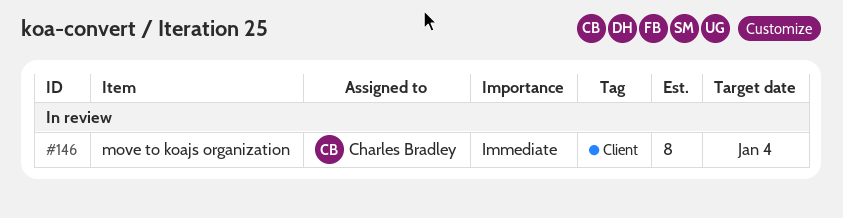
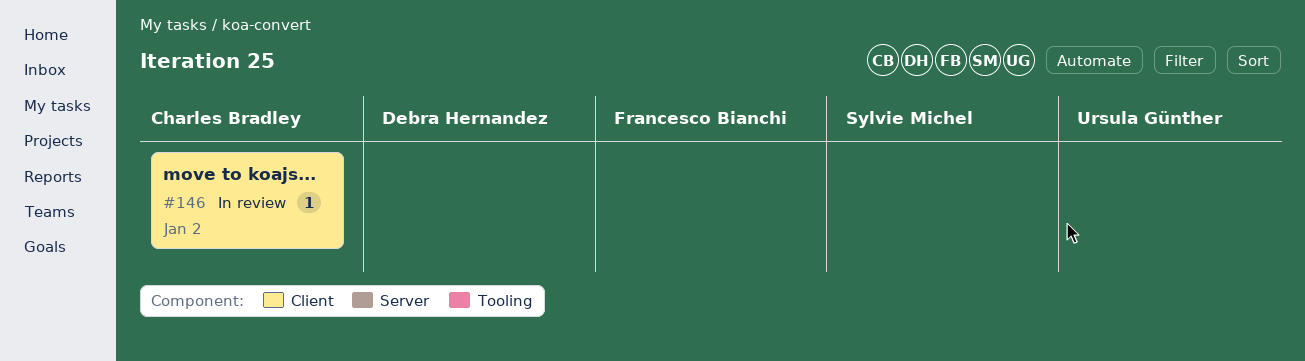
#146, estimate: 8 -> 1
#146, due: Jan 4 -> Jan 2

